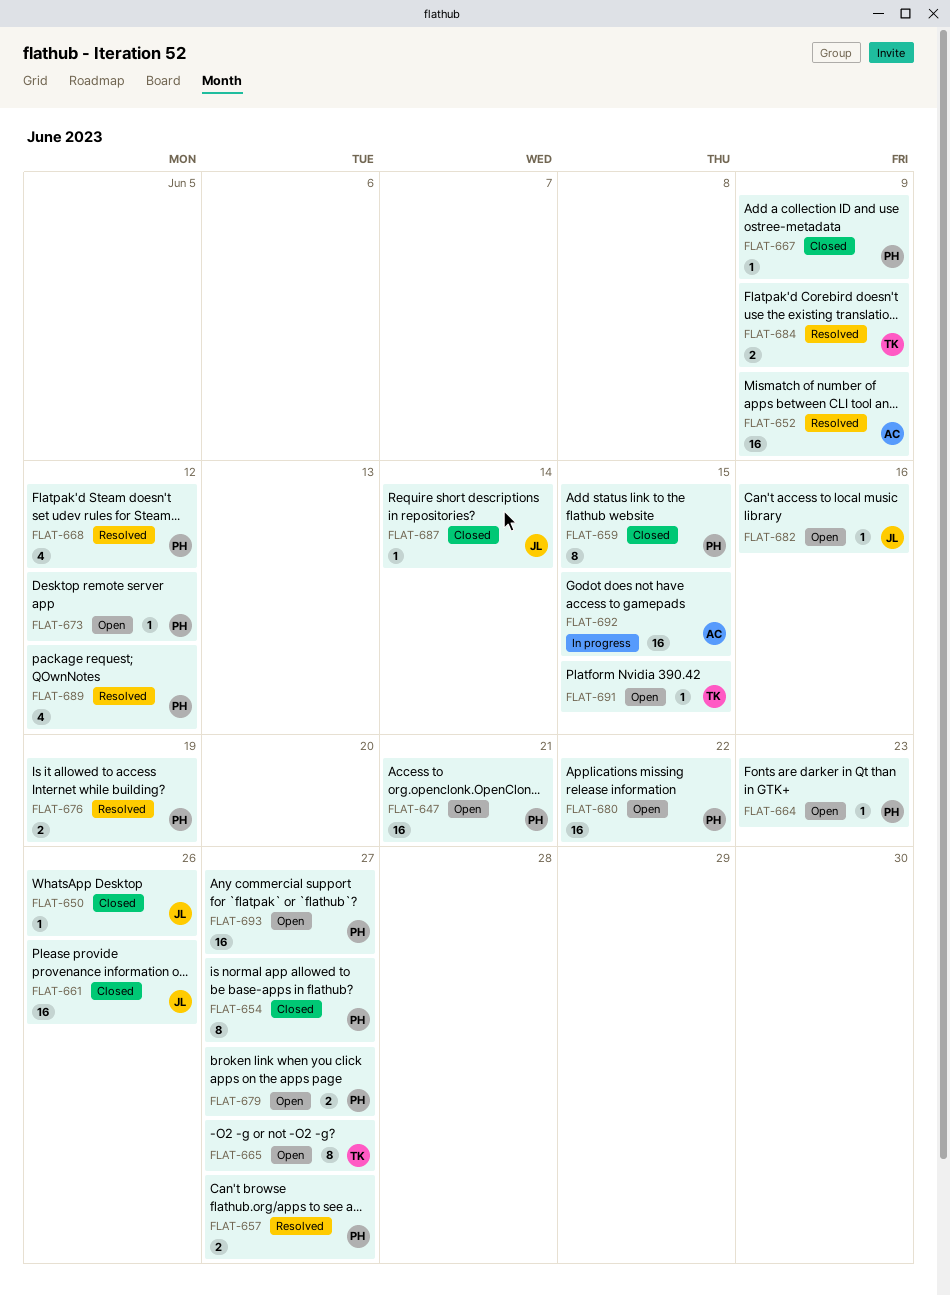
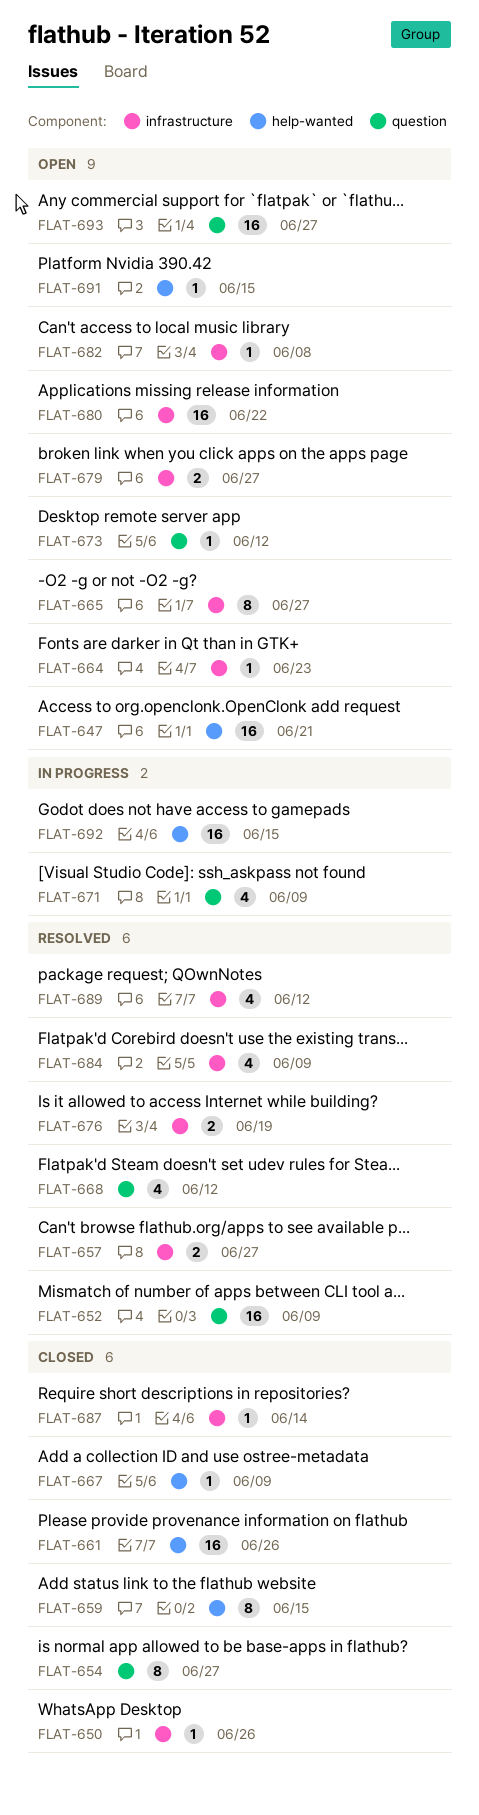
FLAT-671: none -> present
FLAT-682, due: Jun 16 -> Jun 8
FLAT-684, estimate: 2 -> 4

